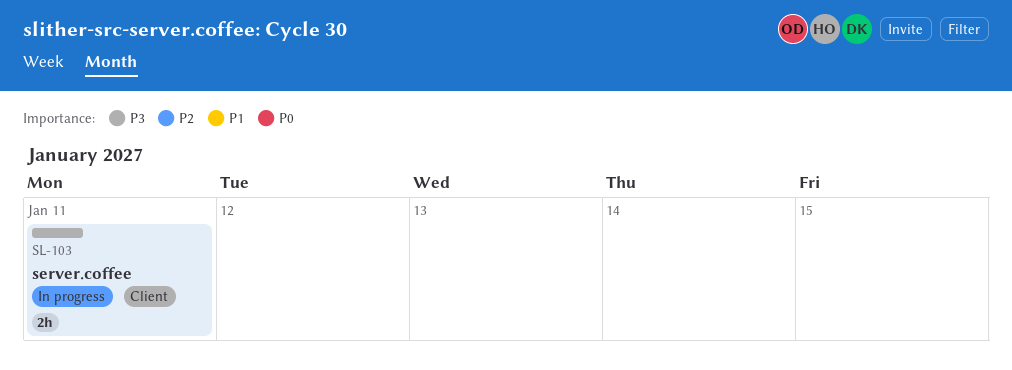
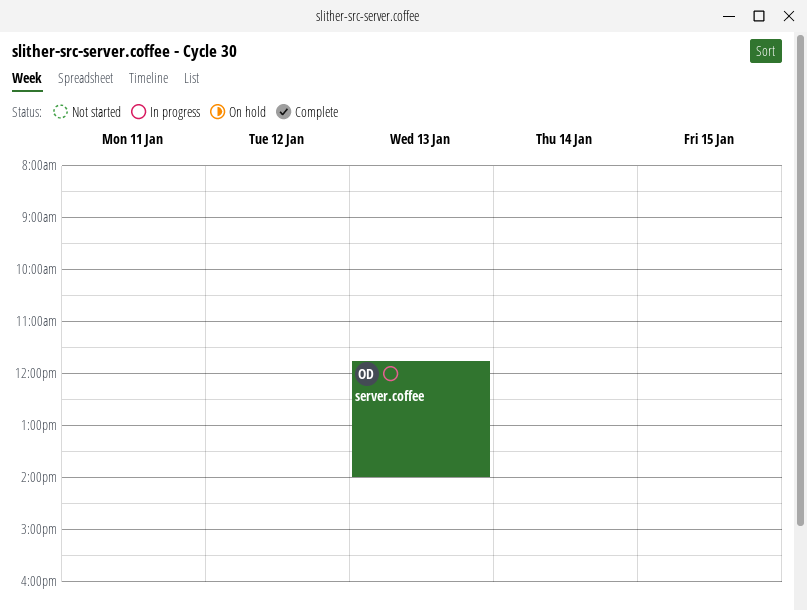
server.coffee, day: Jan 11 -> Jan 13

